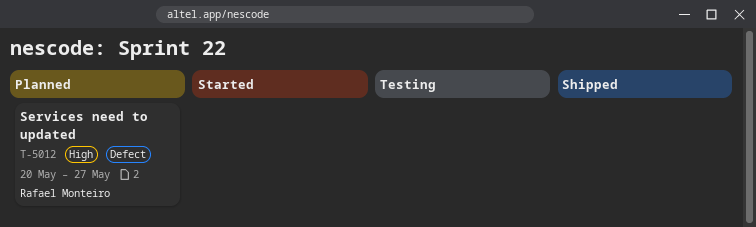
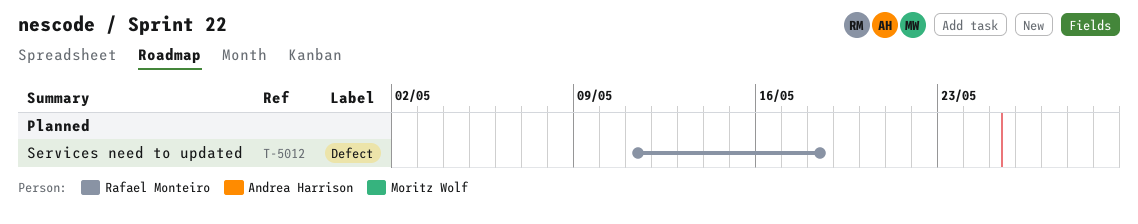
T-5012, start: May 20 -> May 11
T-5012, due: May 27 -> May 18

